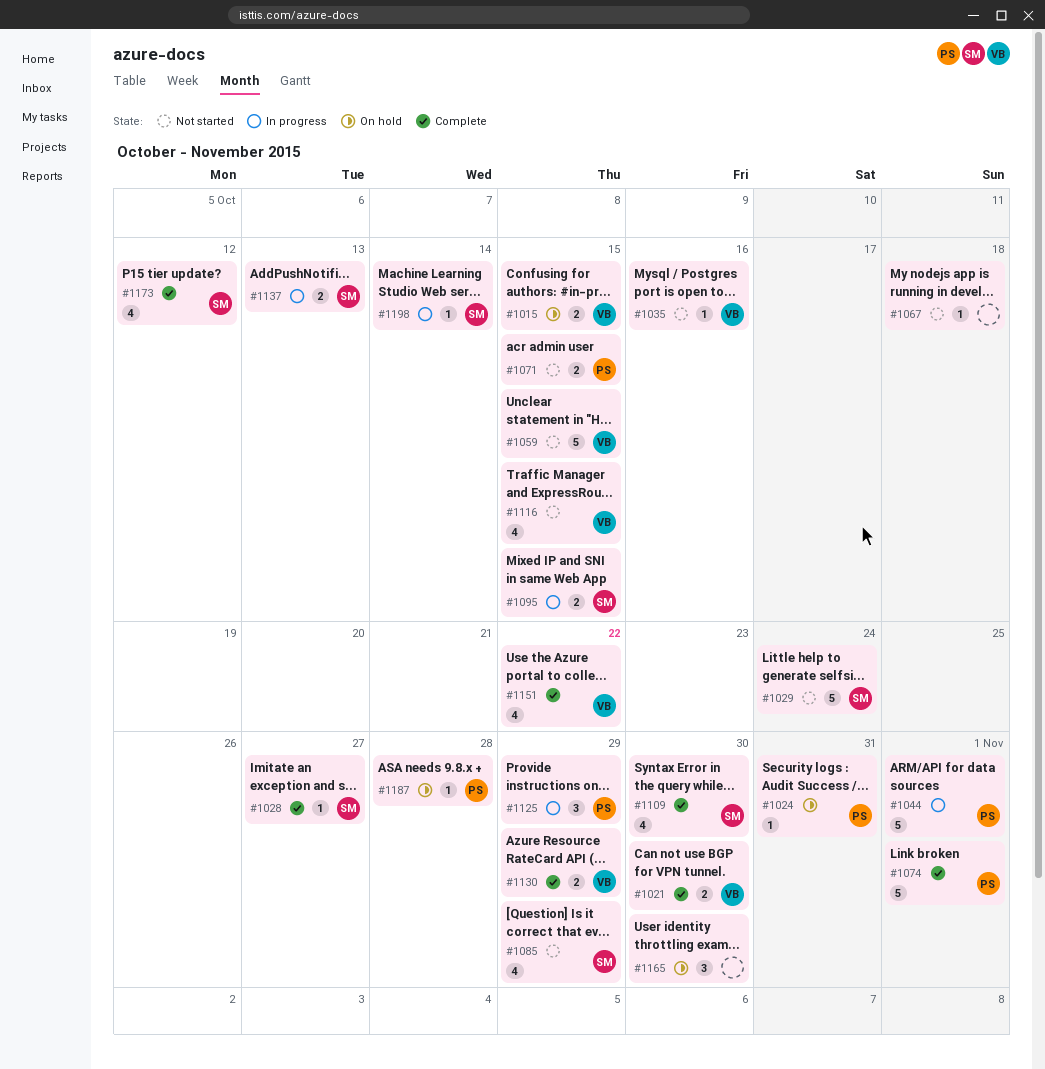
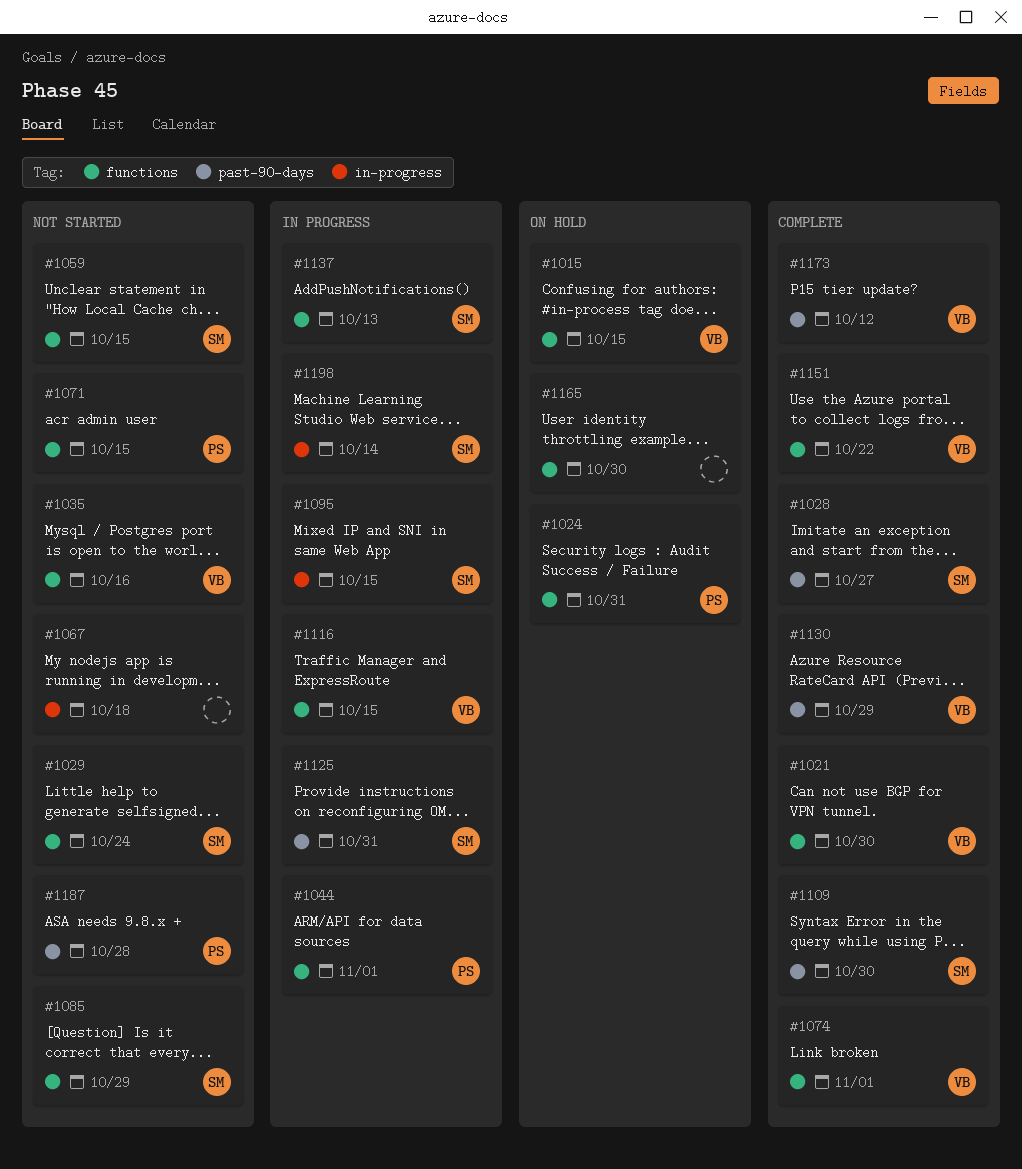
#1059, owner: VB -> SM
#1074, owner: PS -> VB
#1116, status: Not started -> In progress
#1125, owner: PS -> SM
#1125, due: Oct 29 -> Oct 31
#1173, owner: SM -> VB
#1187, status: On hold -> Not started

